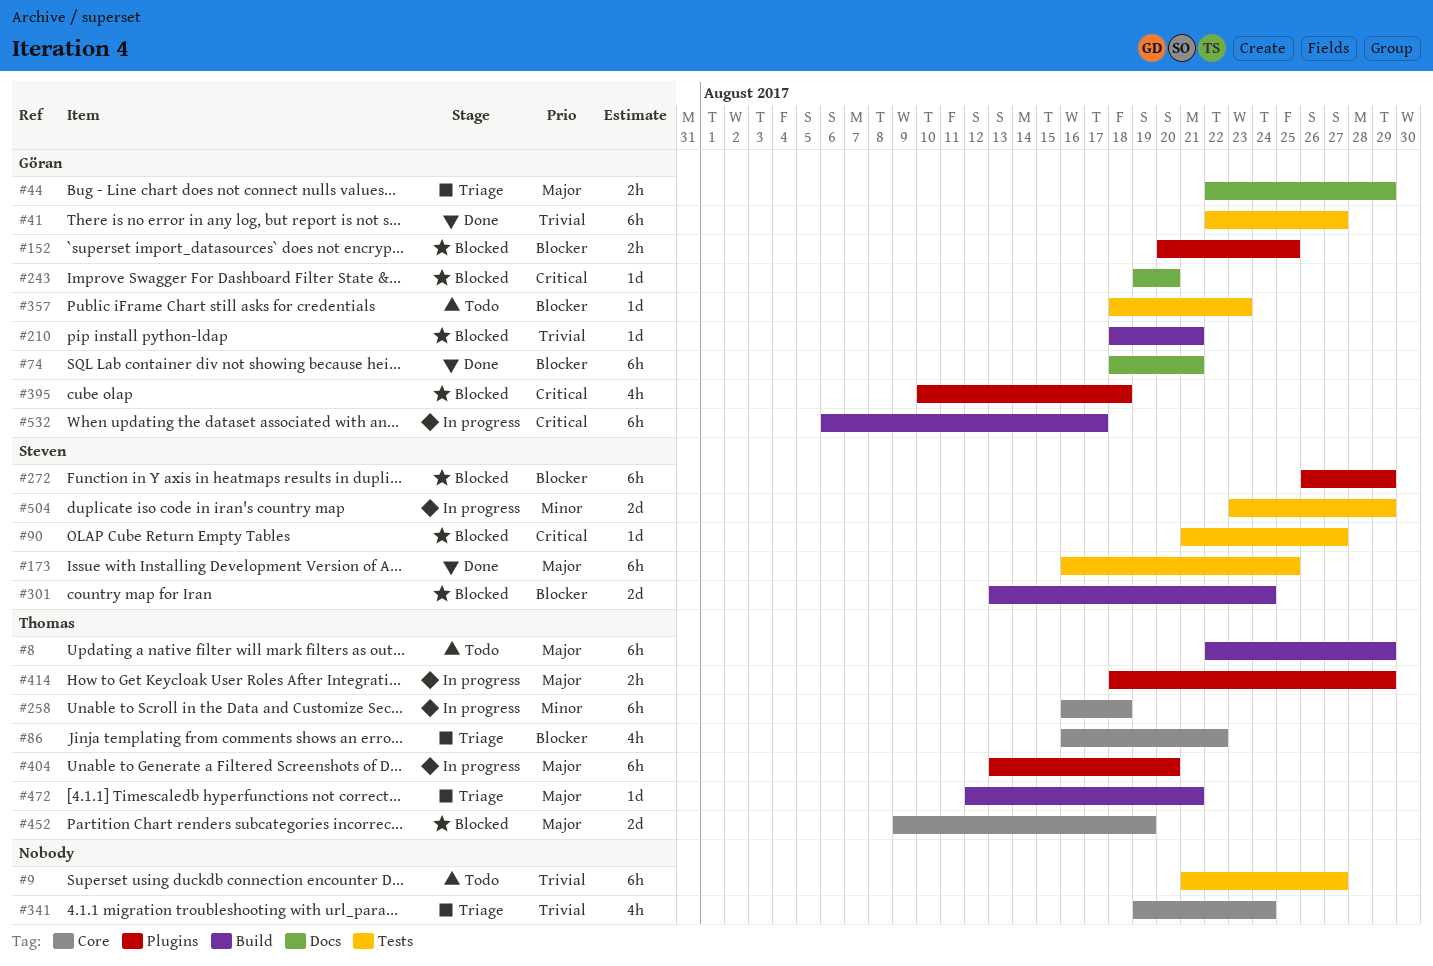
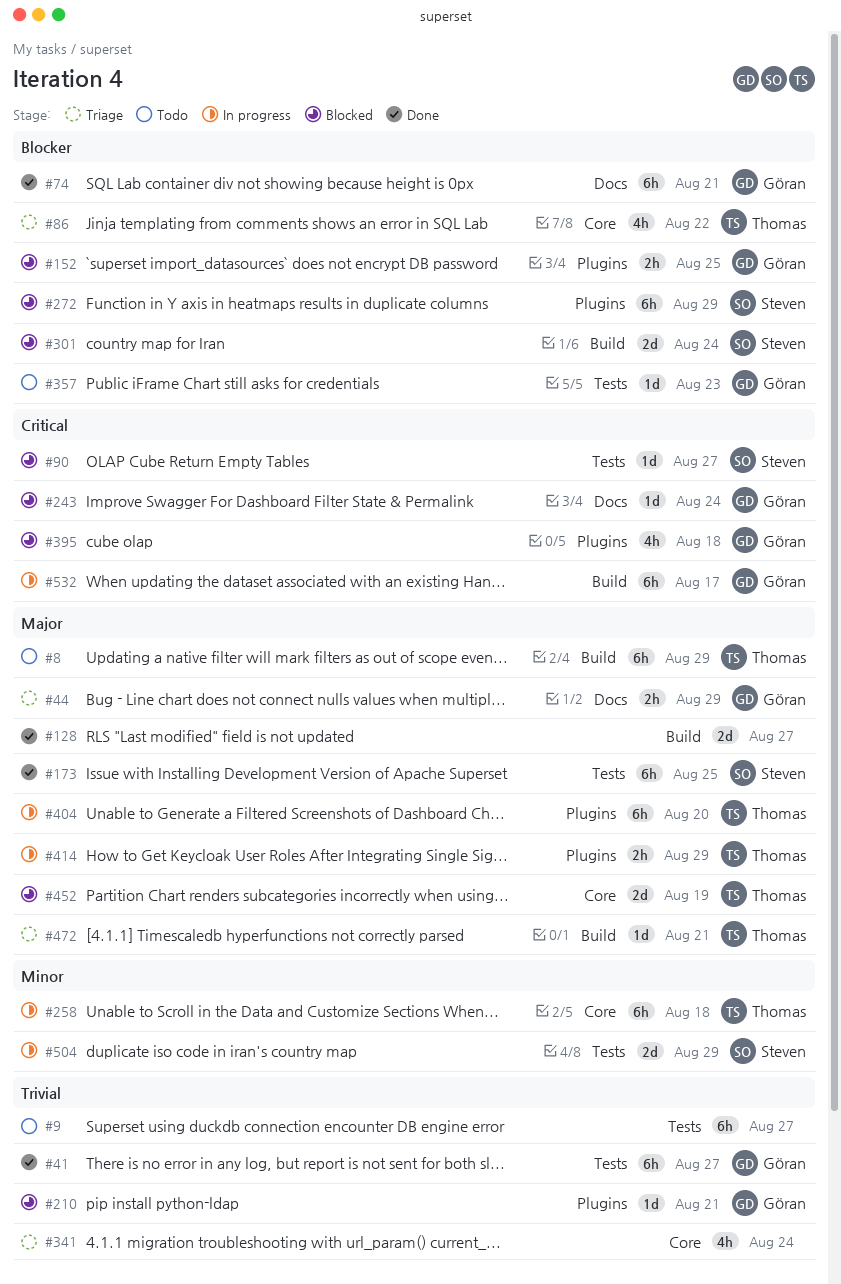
#128: none -> present
#210, label: Build -> Plugins
#243, due: Aug 20 -> Aug 24

